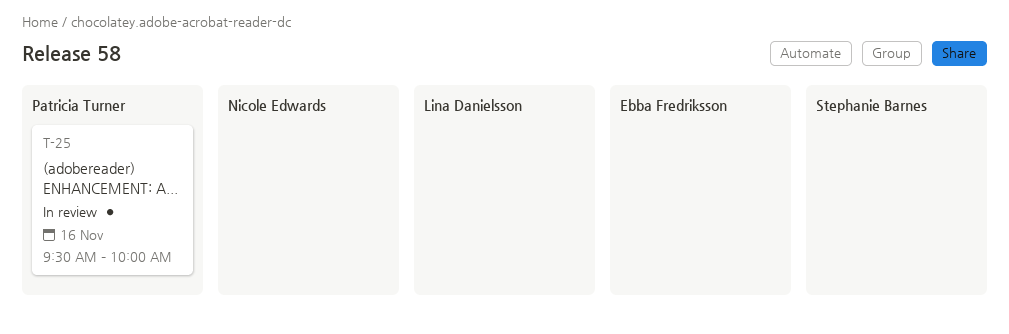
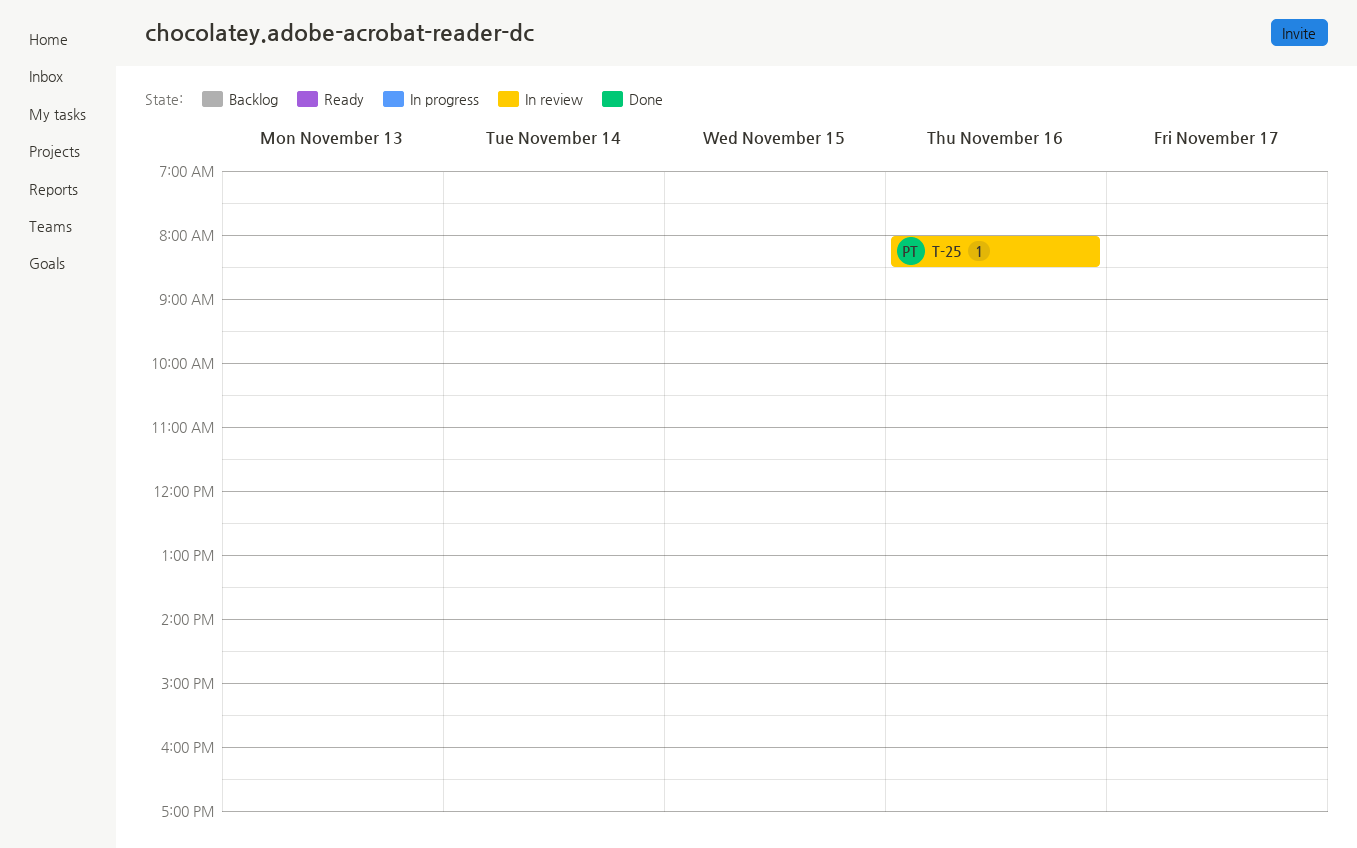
T-25, begins: 09:30 -> 08:00
T-25, ends: 10:00 -> 08:30

